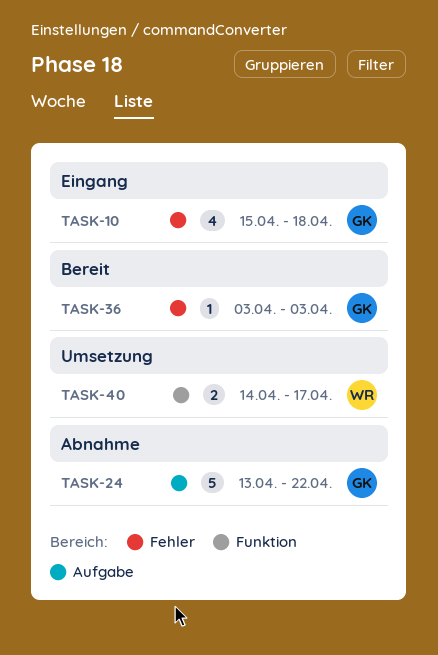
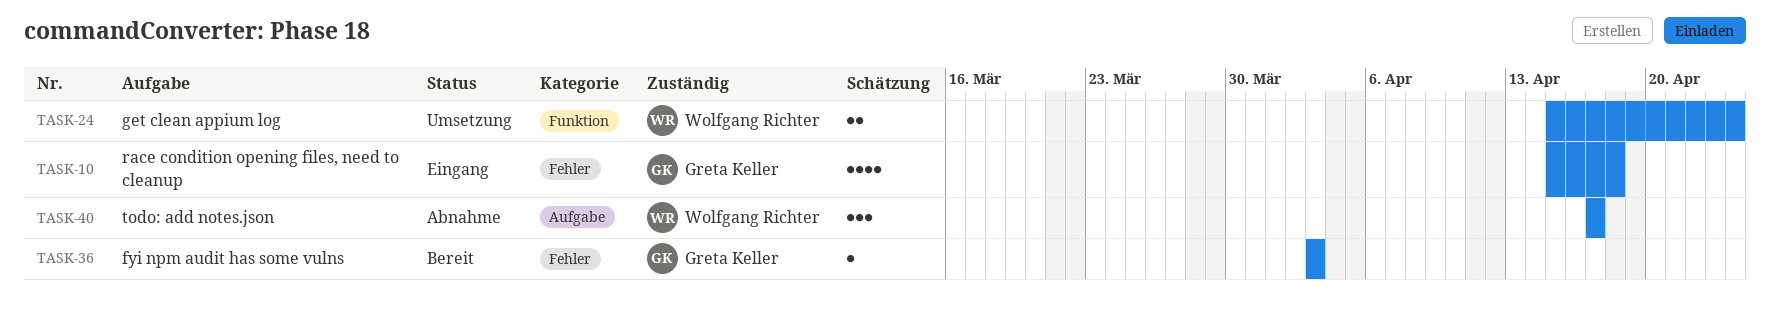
TASK-24, status: Abnahme -> Umsetzung
TASK-24, owner: Greta Keller -> Wolfgang Richter
TASK-24, label: Aufgabe -> Funktion
TASK-24, estimate: 5 -> 2
TASK-24, start: Apr 13 -> Apr 15
TASK-24, due: Apr 22 -> Apr 24
TASK-40, status: Umsetzung -> Abnahme
TASK-40, label: Funktion -> Aufgabe
TASK-40, estimate: 2 -> 3
TASK-40, start: Apr 14 -> Apr 17

